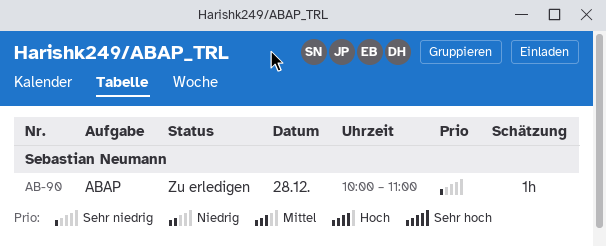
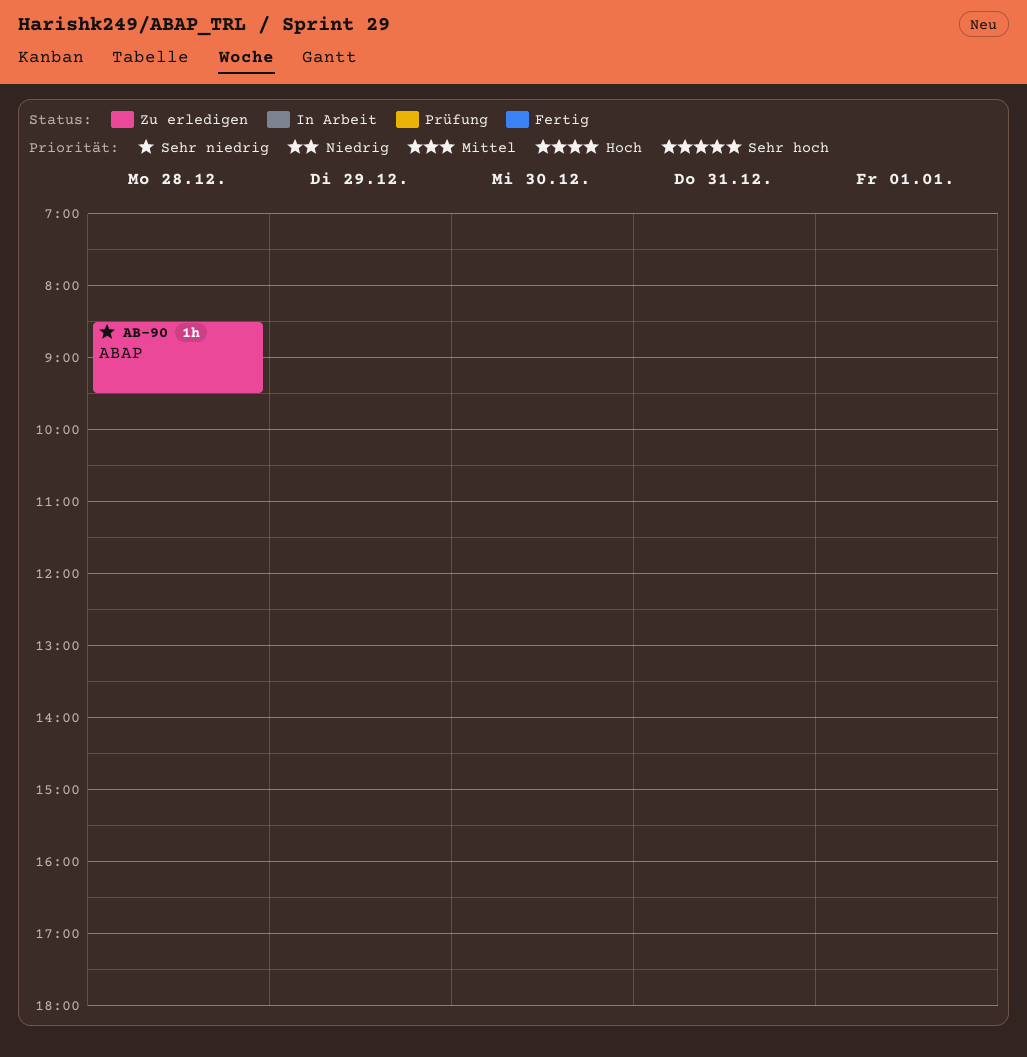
AB-90, begins: 10:00 -> 08:30
AB-90, ends: 11:00 -> 09:30

